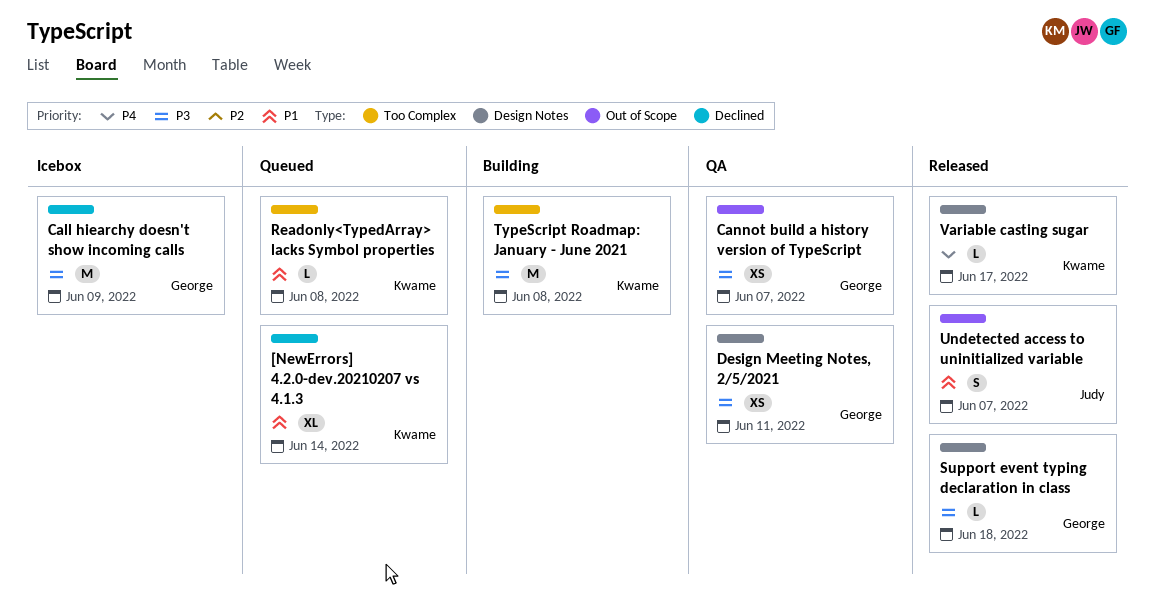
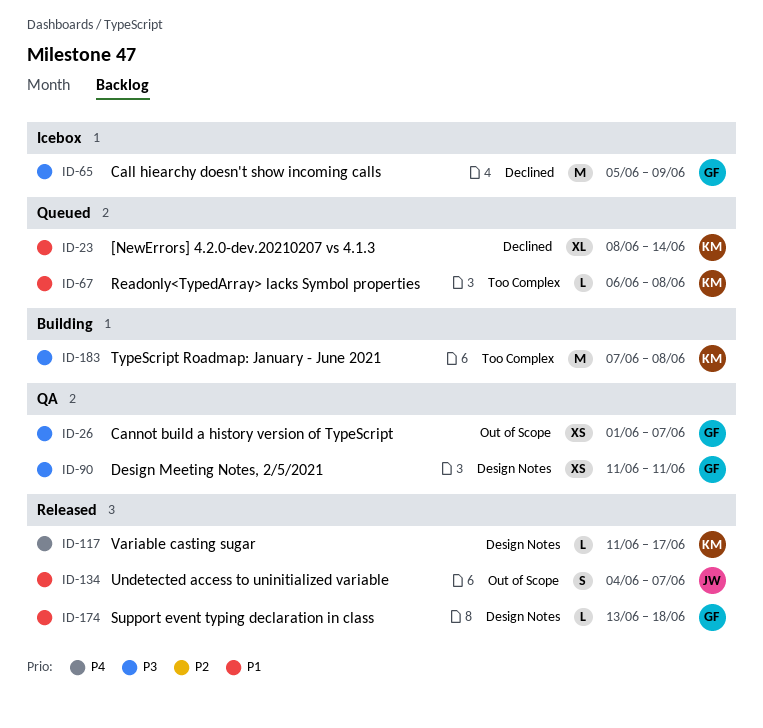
Support event typing declaration in class, priority: P3 -> P1

